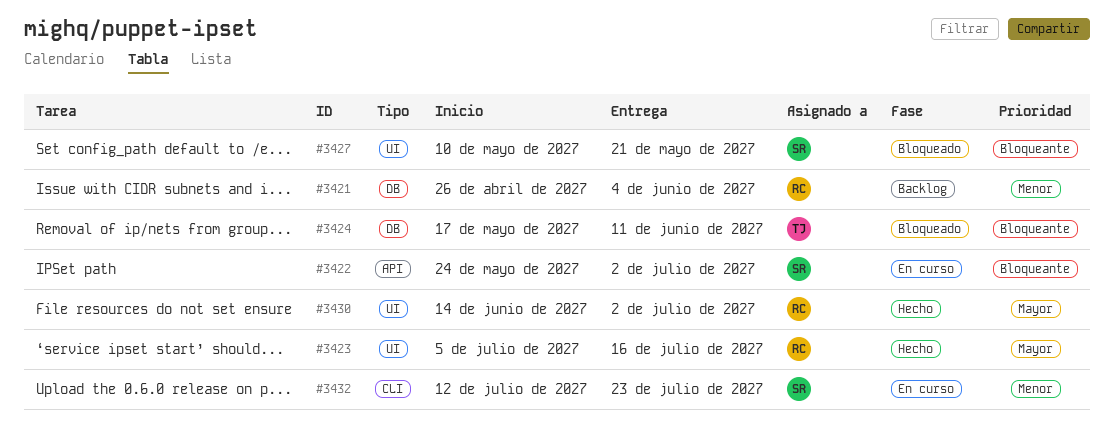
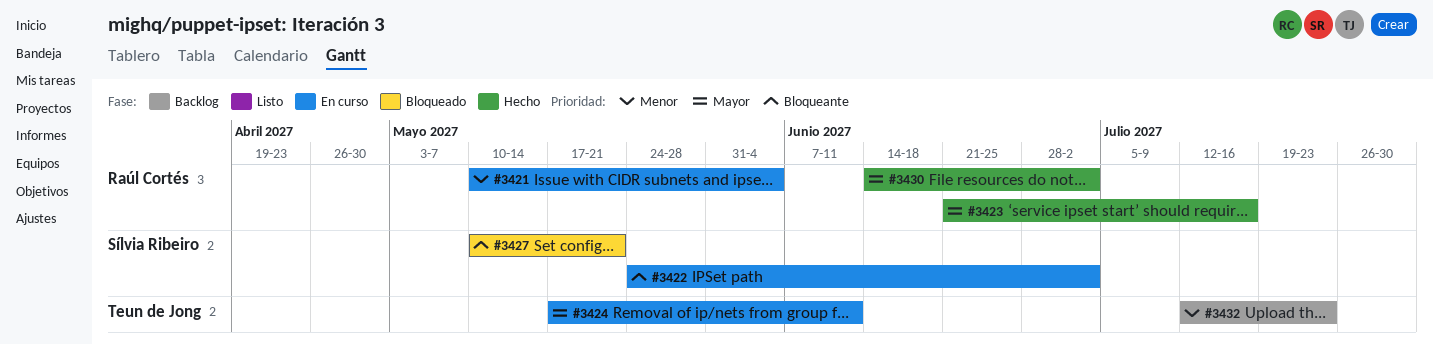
#3421, status: Backlog -> En curso
#3421, start: Apr 26 -> May 10
#3423, start: Jul 5 -> Jun 21
#3424, status: Bloqueado -> En curso
#3424, priority: Bloqueante -> Mayor
#3432, status: En curso -> Backlog
#3432, owner: Sílvia Ribeiro -> Teun de Jong

